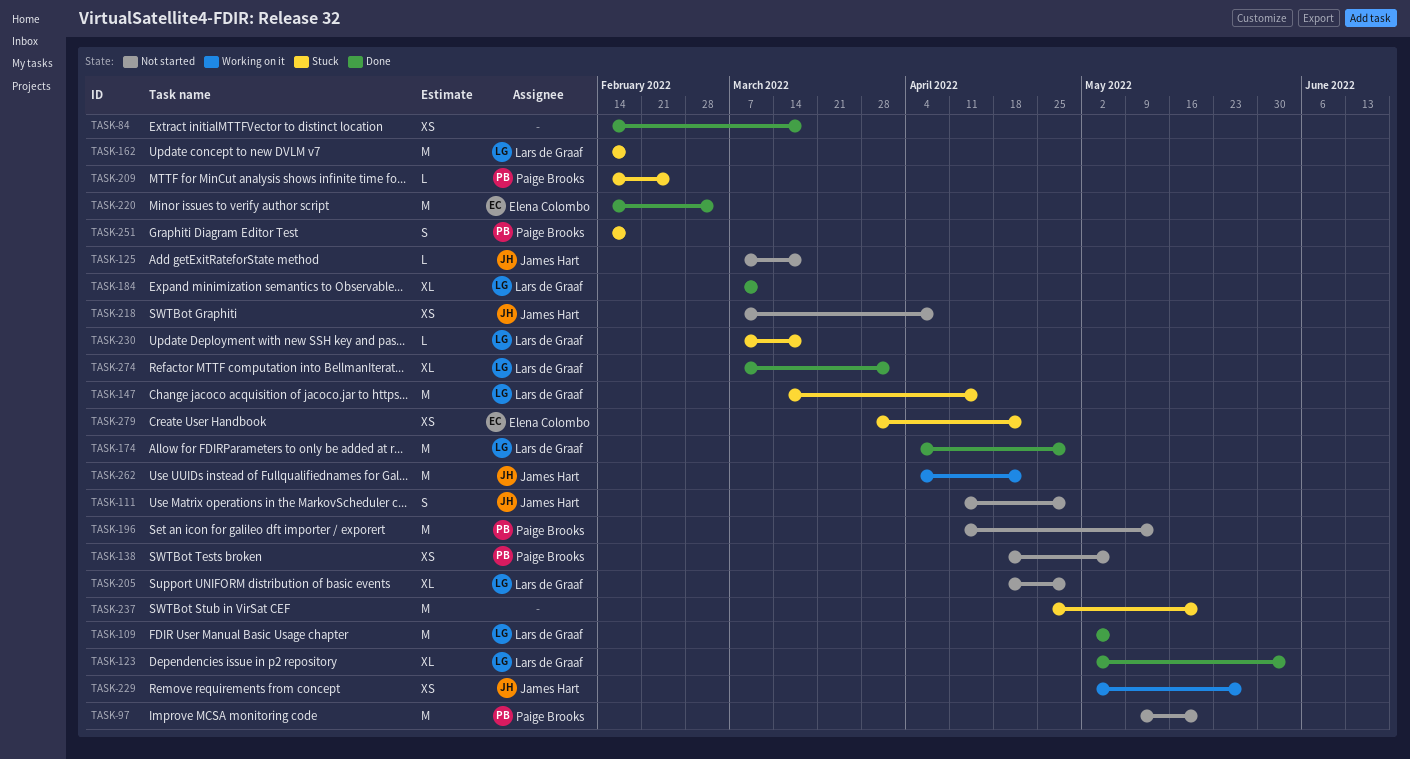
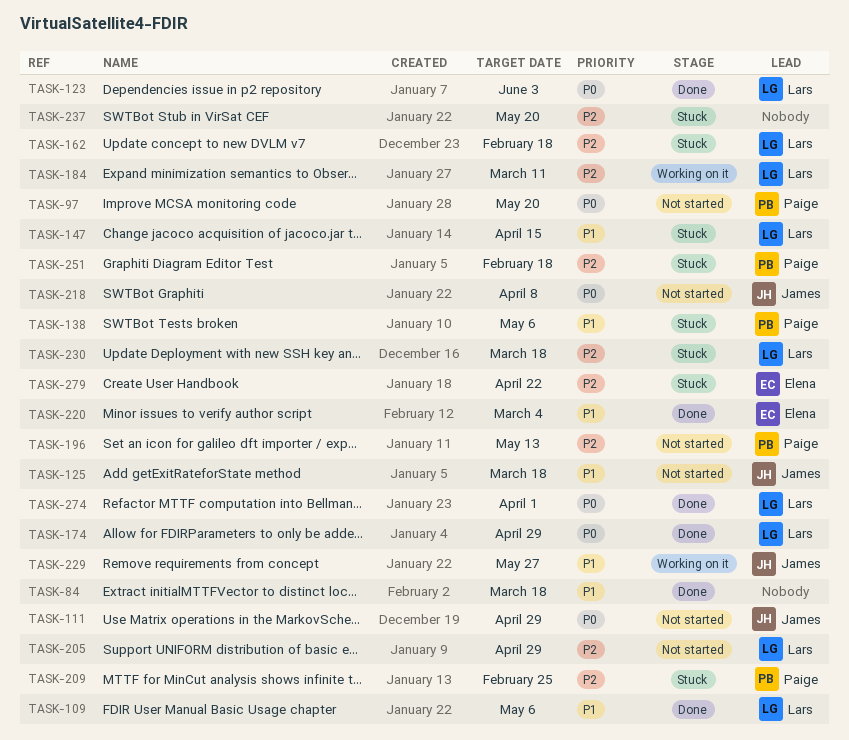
TASK-138, status: Not started -> Stuck
TASK-184, status: Done -> Working on it
TASK-262: present -> none

